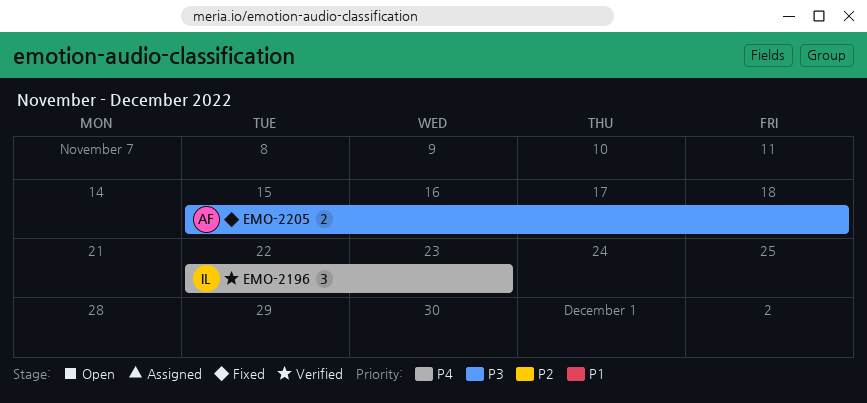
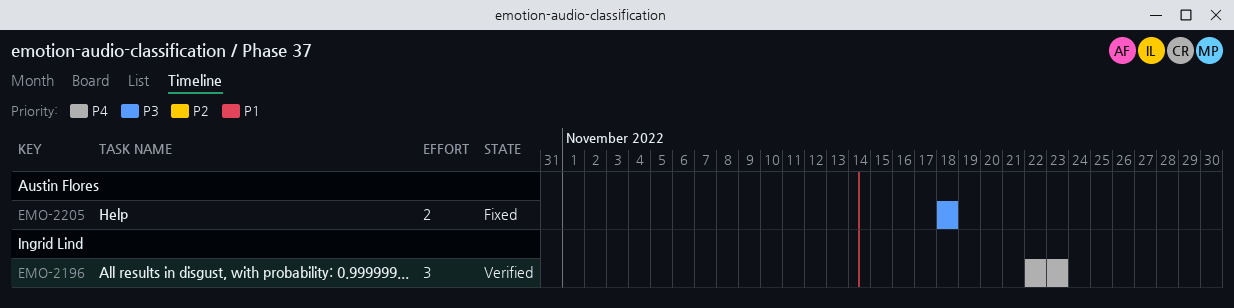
EMO-2205, start: Nov 15 -> Nov 18

